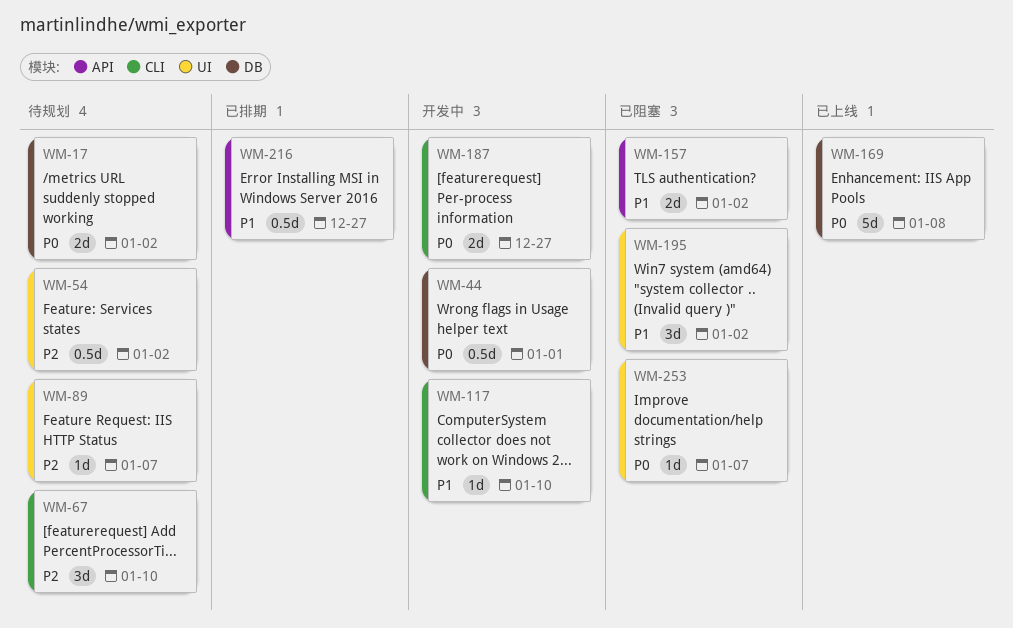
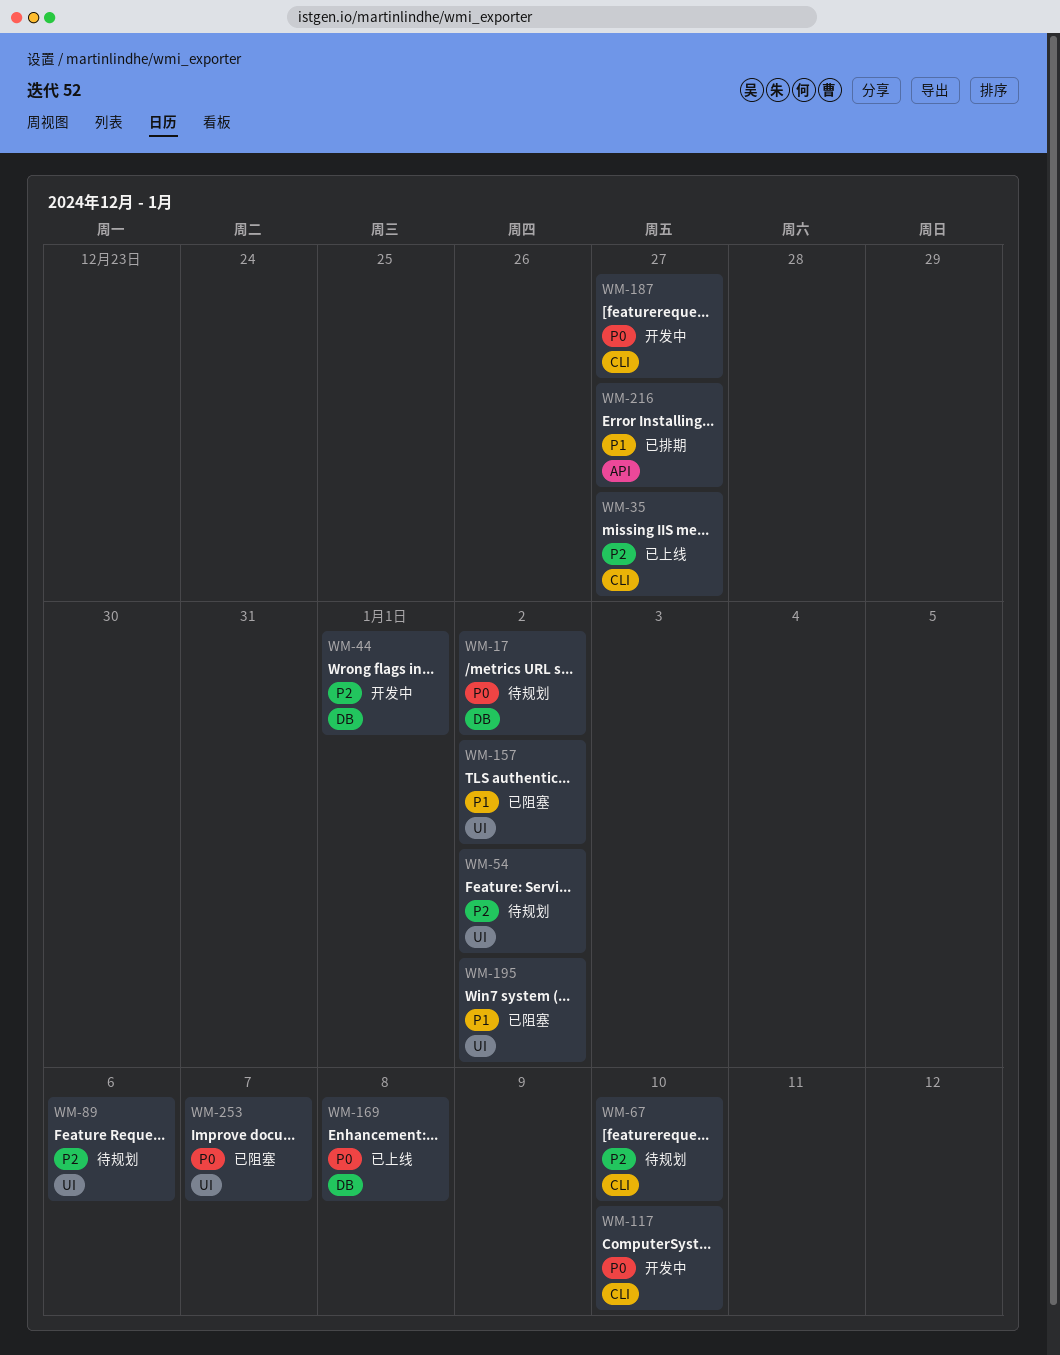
WM-35: none -> present
WM-44, priority: P0 -> P2
WM-89, due: Jan 7 -> Jan 6
WM-117, priority: P1 -> P0
WM-157, label: API -> UI

